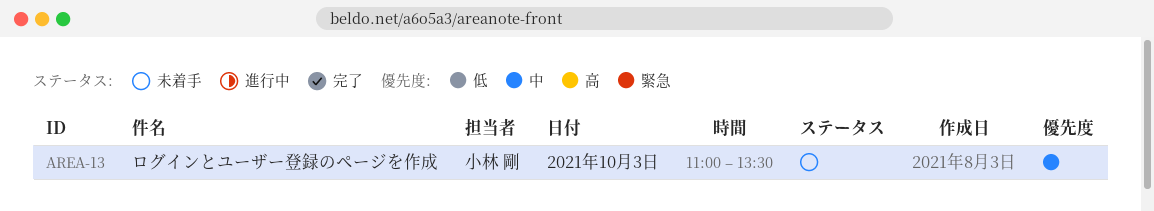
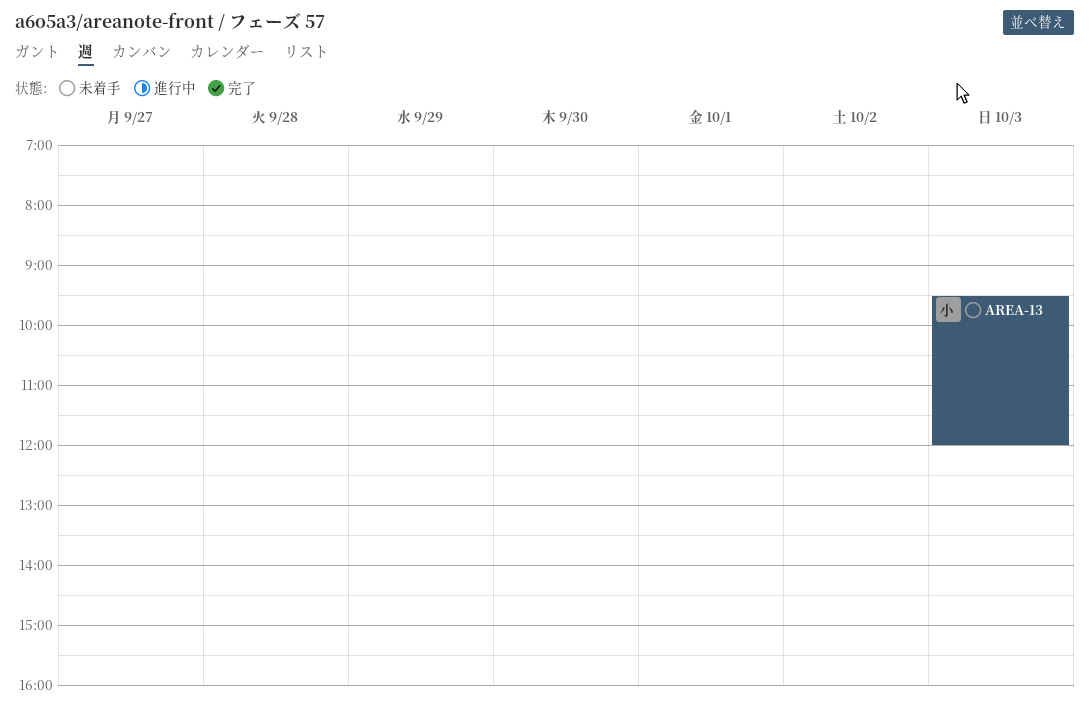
AREA-13, begins: 11:00 -> 09:30
AREA-13, ends: 13:30 -> 12:00

